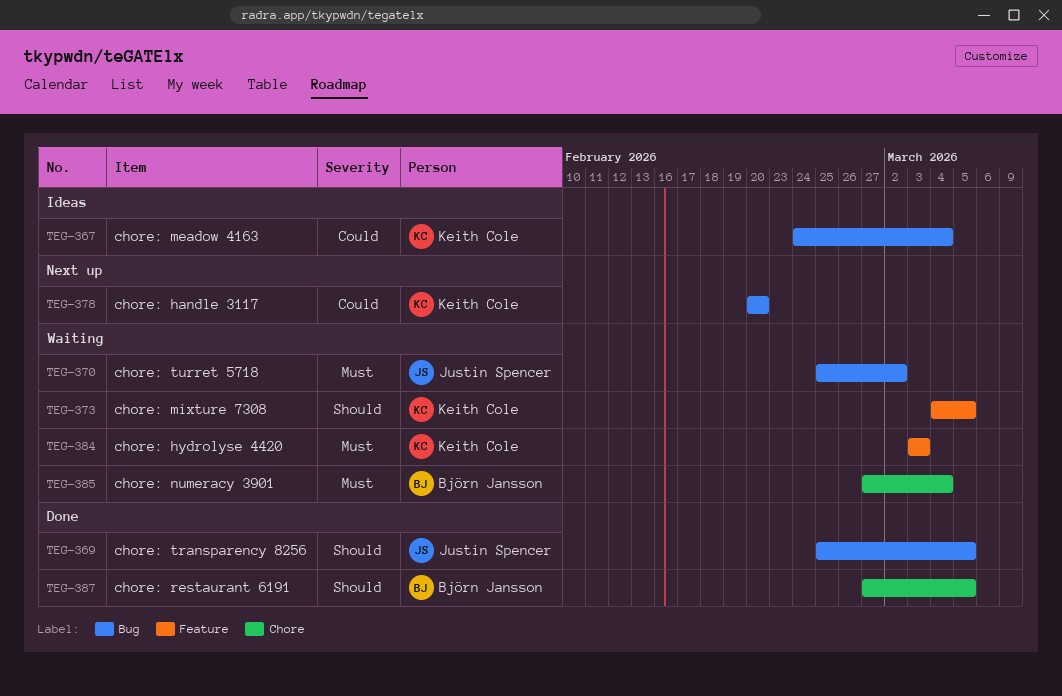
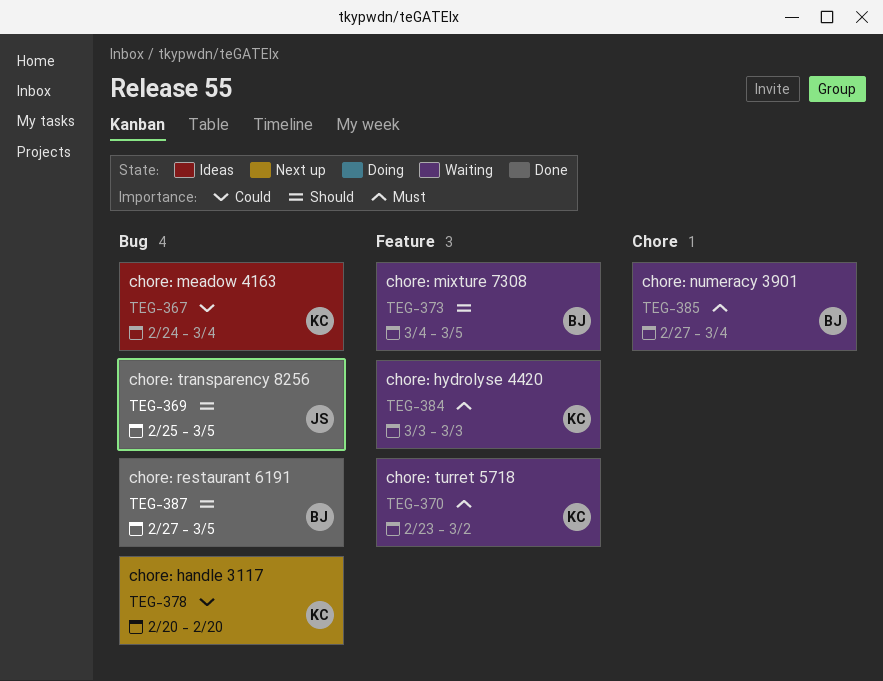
TEG-370, owner: Justin Spencer -> Keith Cole
TEG-370, label: Bug -> Feature
TEG-370, start: Feb 25 -> Feb 23
TEG-373, owner: Keith Cole -> Björn Jansson
TEG-387, label: Chore -> Bug

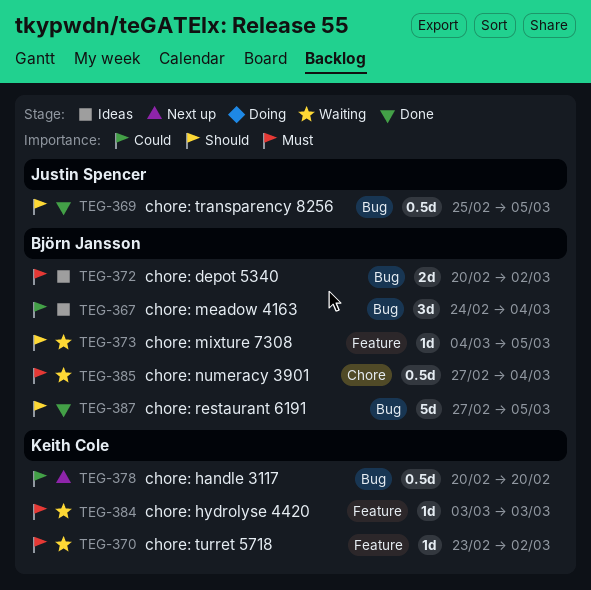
TEG-367, owner: Keith Cole -> Björn Jansson
TEG-372: none -> present

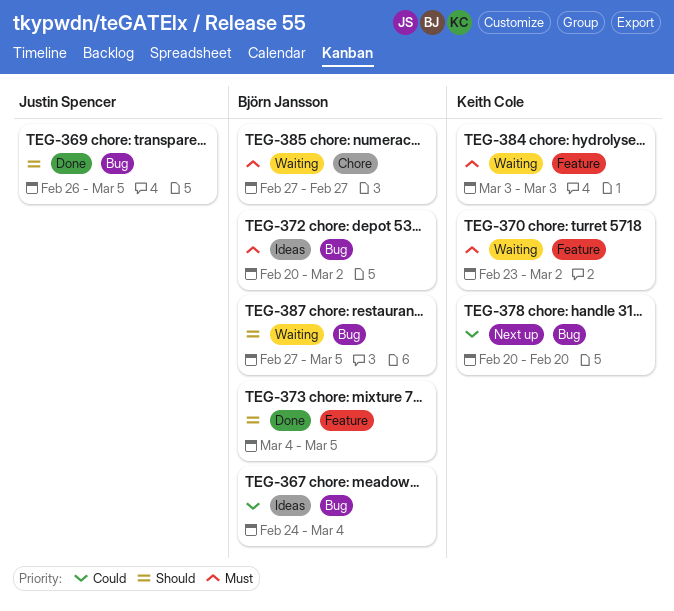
TEG-369, start: Feb 25 -> Feb 26
TEG-373, status: Waiting -> Done
TEG-385, due: Mar 4 -> Feb 27
TEG-387, status: Done -> Waiting

